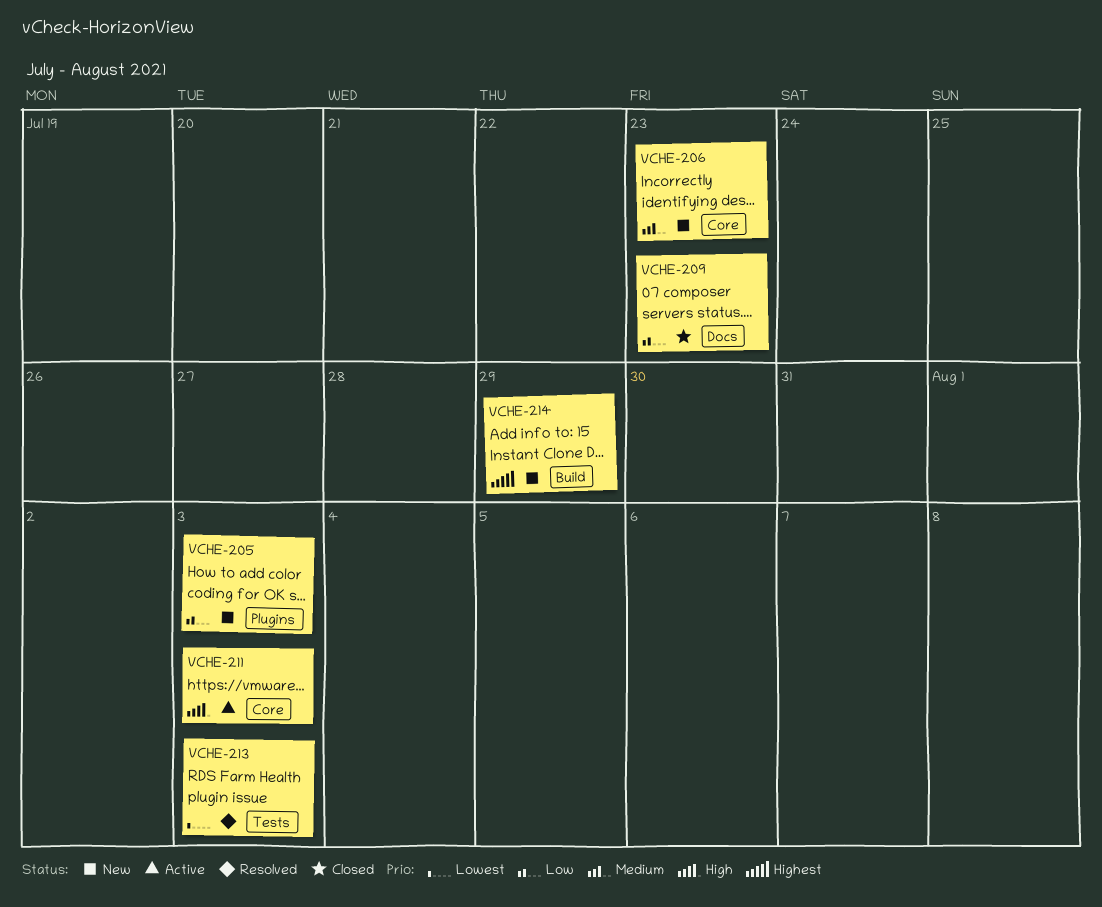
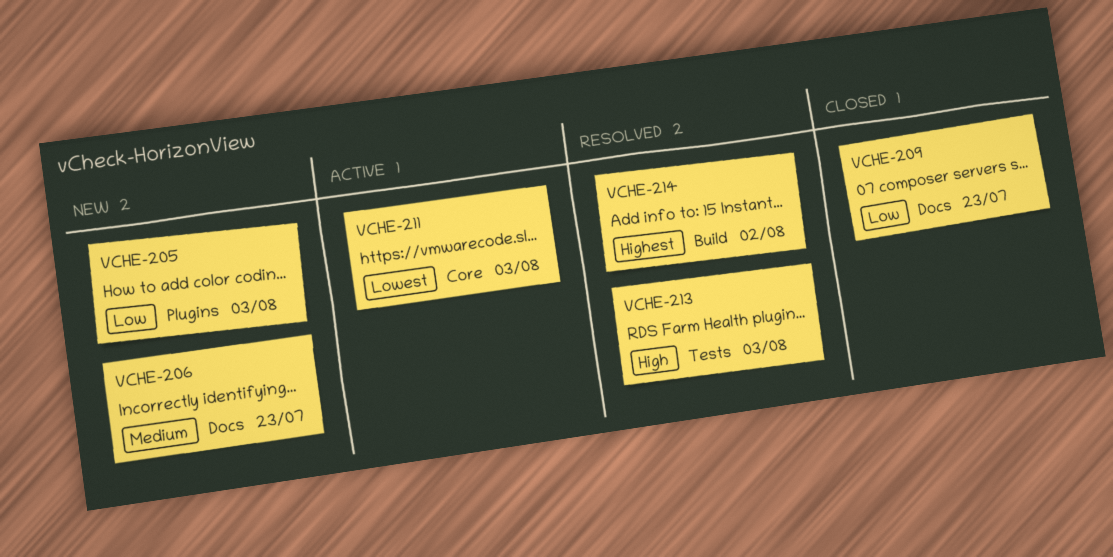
VCHE-206, label: Core -> Docs
VCHE-211, priority: High -> Lowest
VCHE-213, priority: Lowest -> High
VCHE-214, status: New -> Resolved
VCHE-214, due: Jul 29 -> Aug 2

